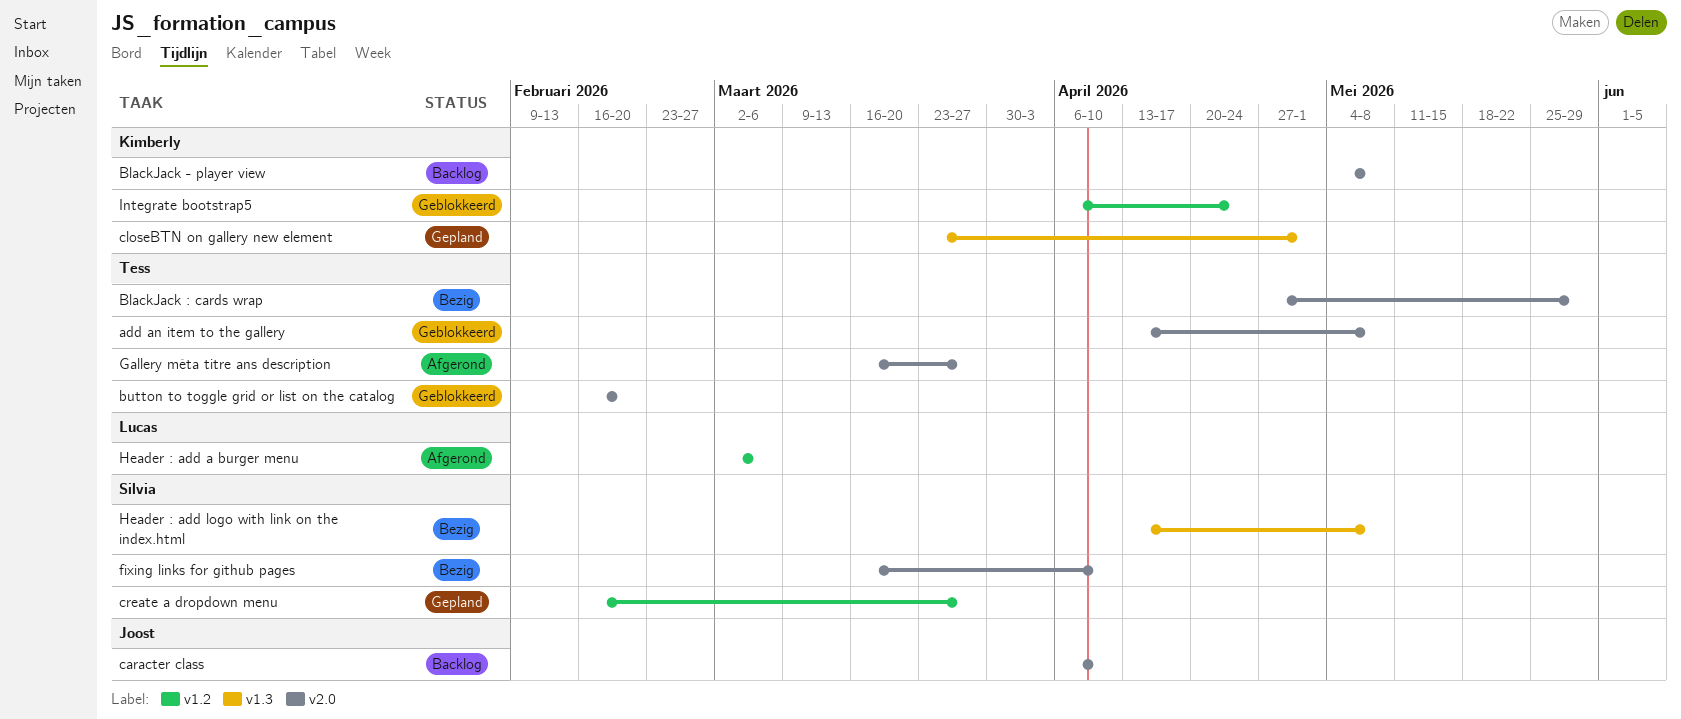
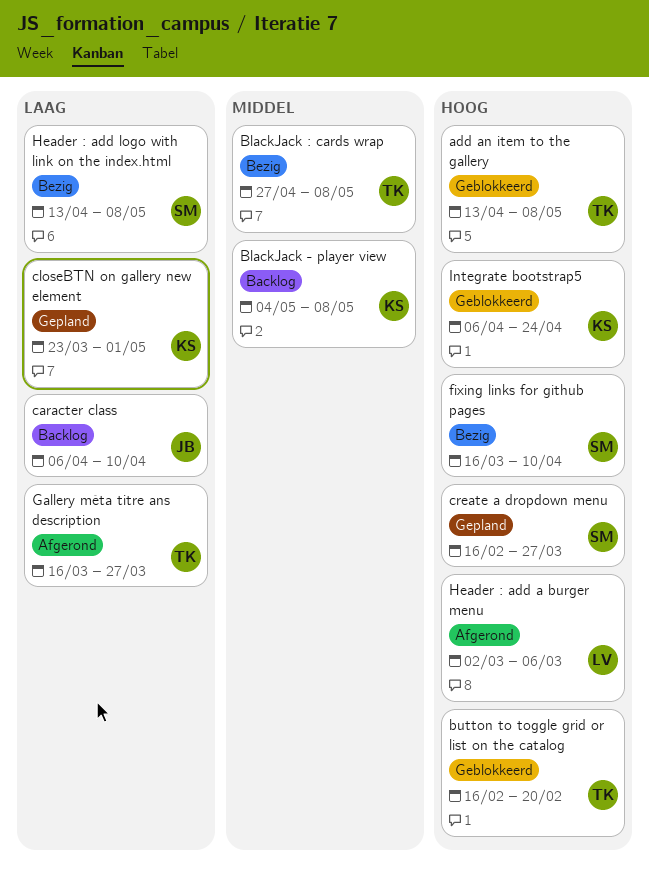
BlackJack : cards wrap, due: May 29 -> May 8

